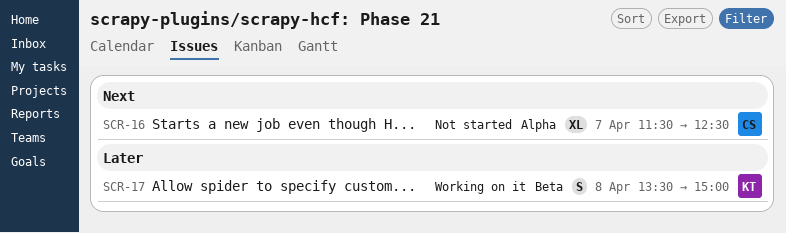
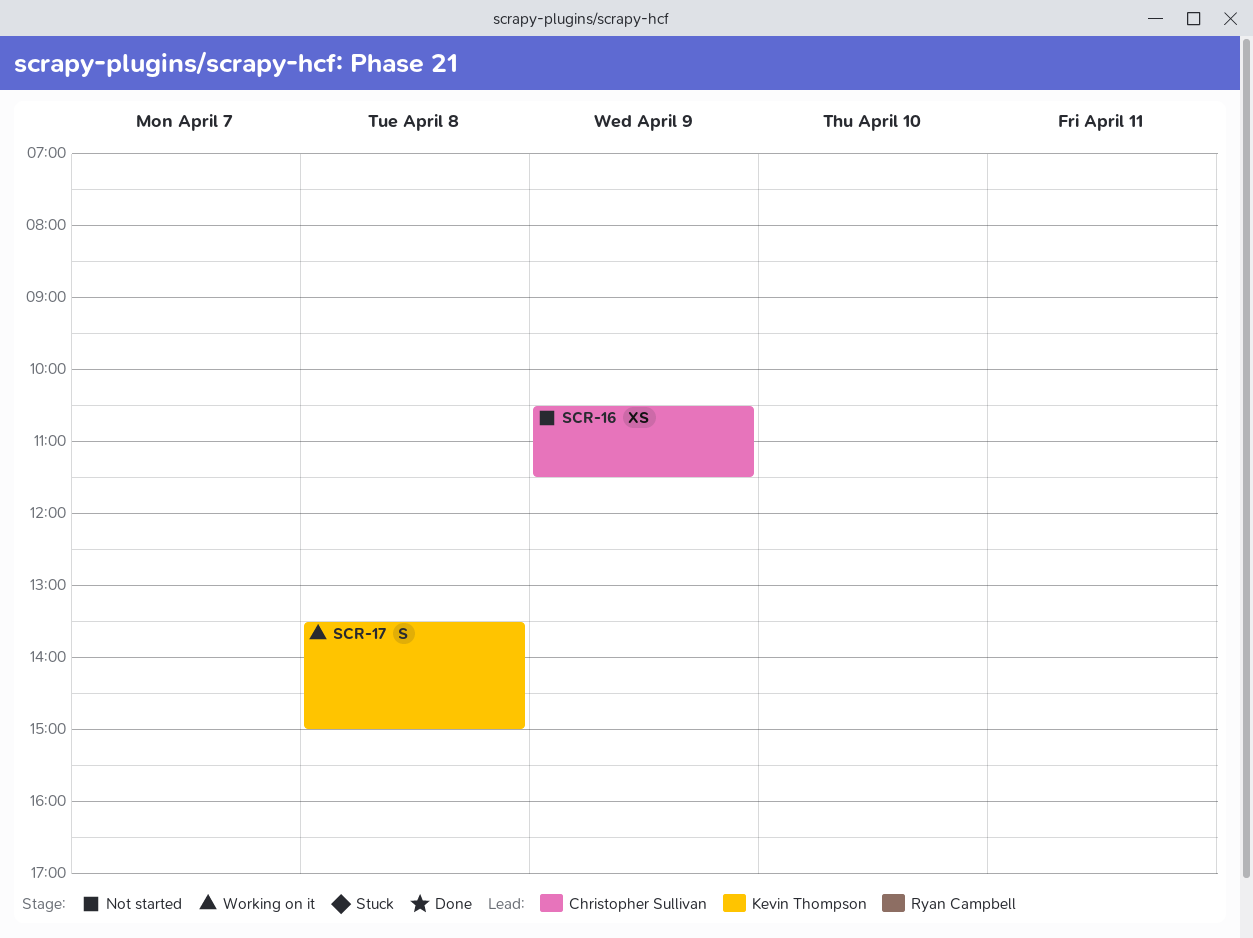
SCR-16, estimate: XL -> XS
SCR-16, day: Apr 7 -> Apr 9
SCR-16, begins: 11:30 -> 10:30
SCR-16, ends: 12:30 -> 11:30

